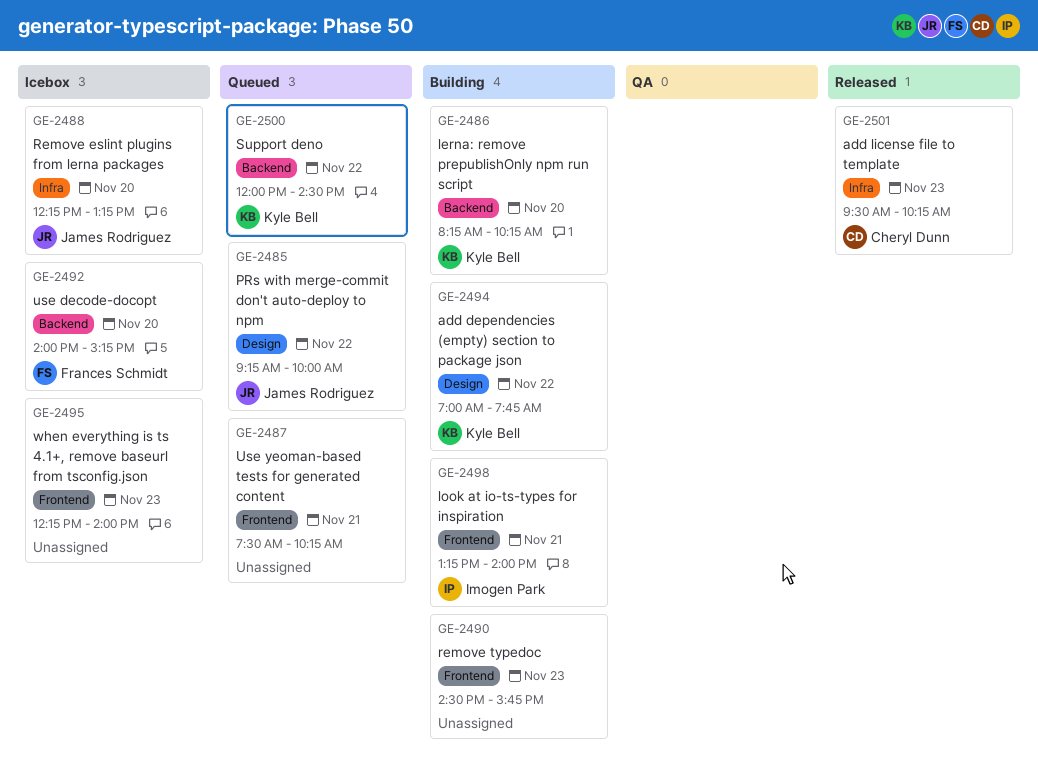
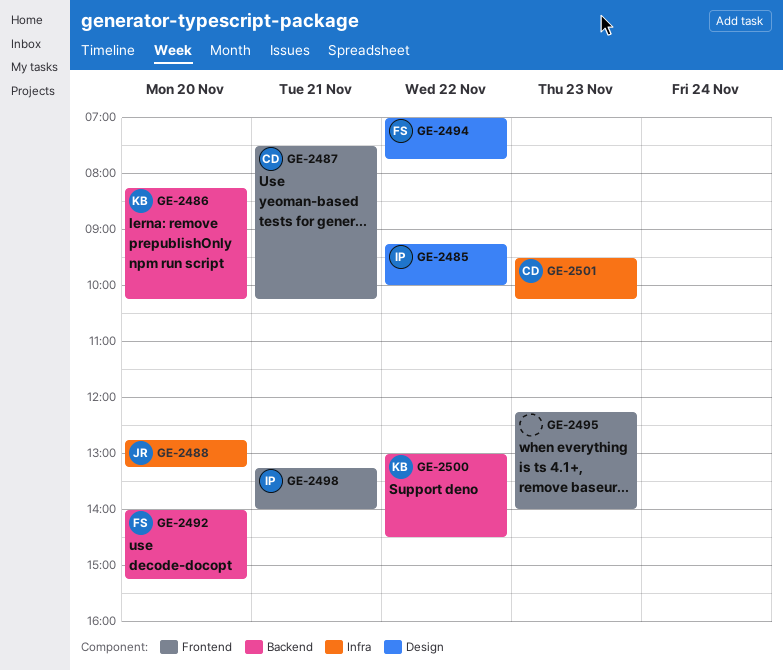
GE-2485, owner: James Rodriguez -> Imogen Park
GE-2487, owner: none -> Cheryl Dunn
GE-2488, begins: 12:15 -> 12:45
GE-2490: present -> none
GE-2494, owner: Kyle Bell -> Frances Schmidt
GE-2500, begins: 12:00 -> 13:00

